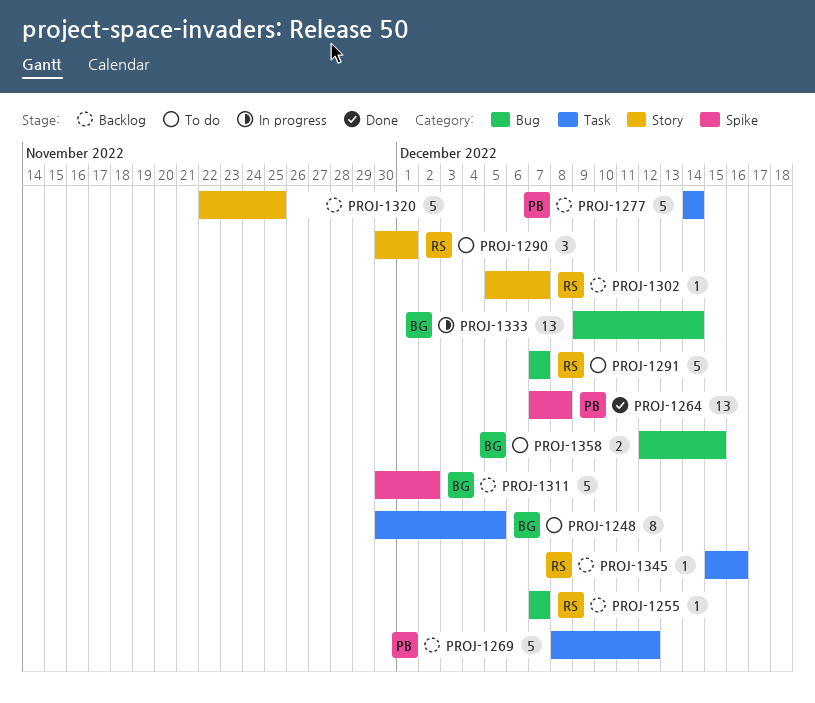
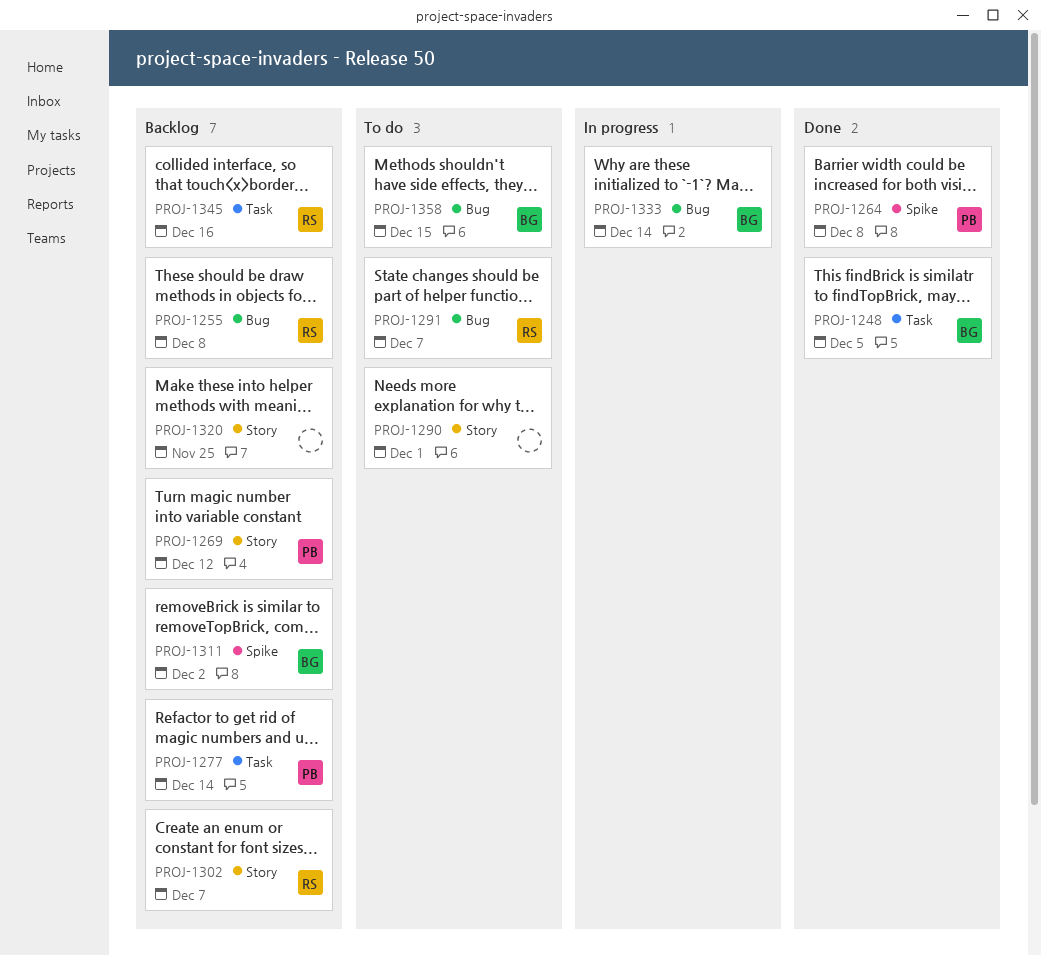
PROJ-1248, status: To do -> Done
PROJ-1255, due: Dec 7 -> Dec 8
PROJ-1269, label: Task -> Story
PROJ-1290, owner: RS -> none

